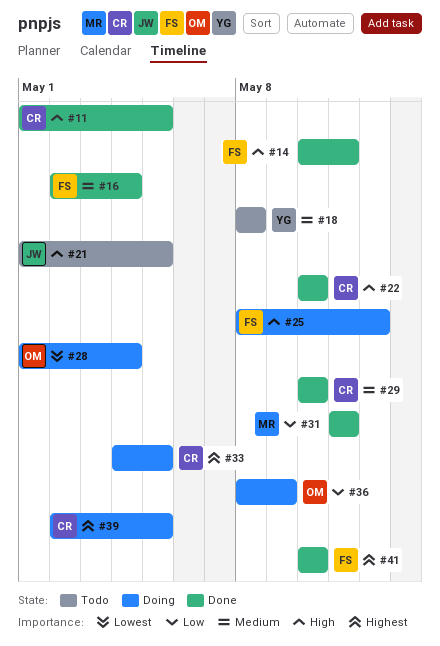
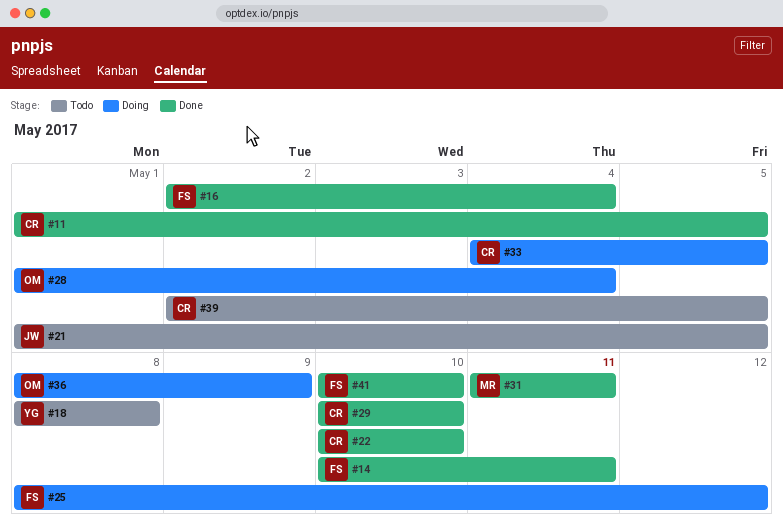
#39, status: Doing -> Todo

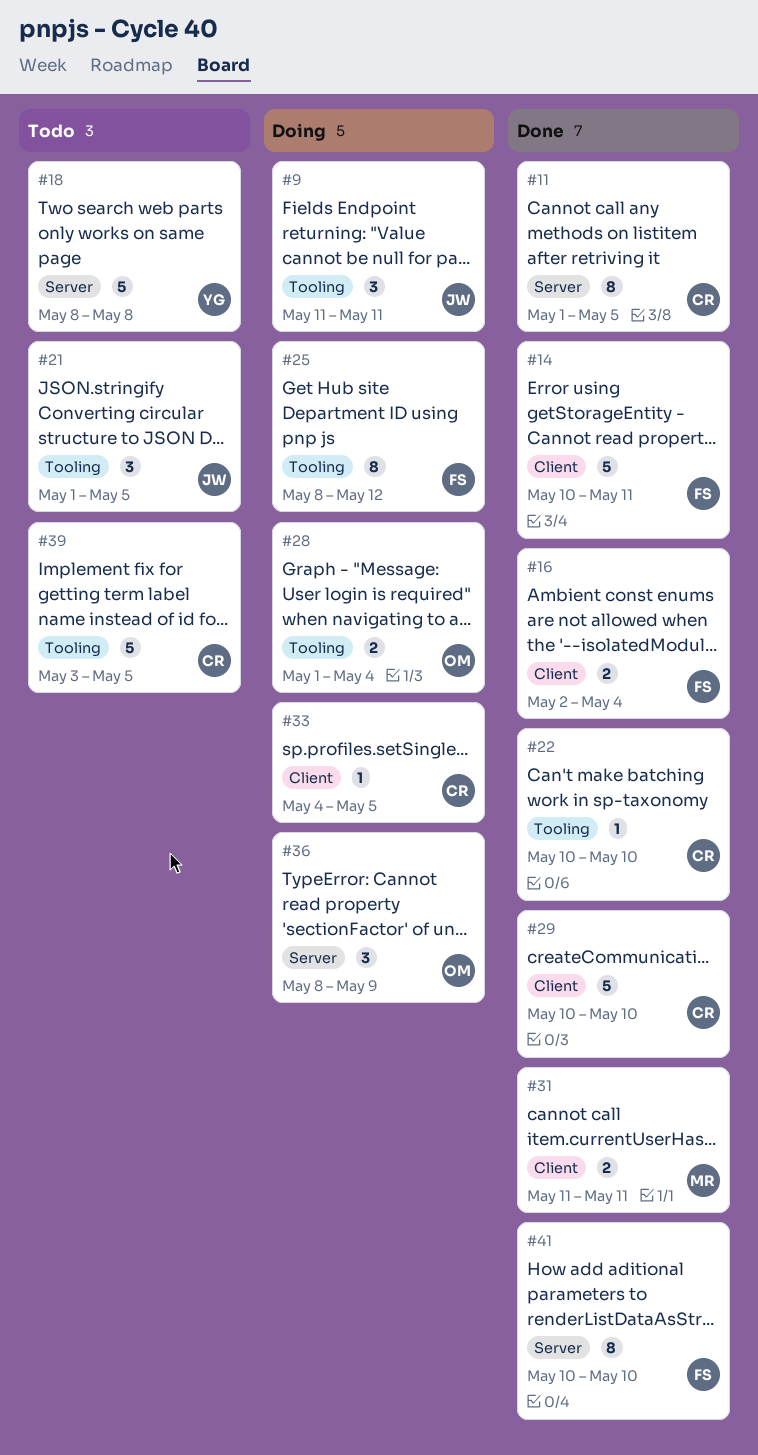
#9: none -> present
#39, start: May 2 -> May 3

